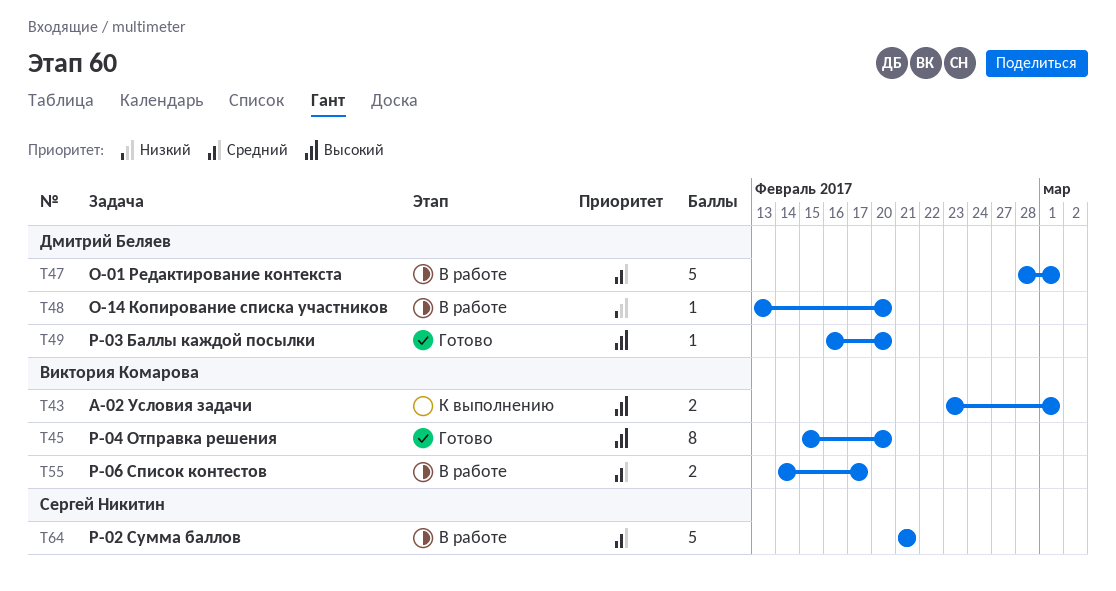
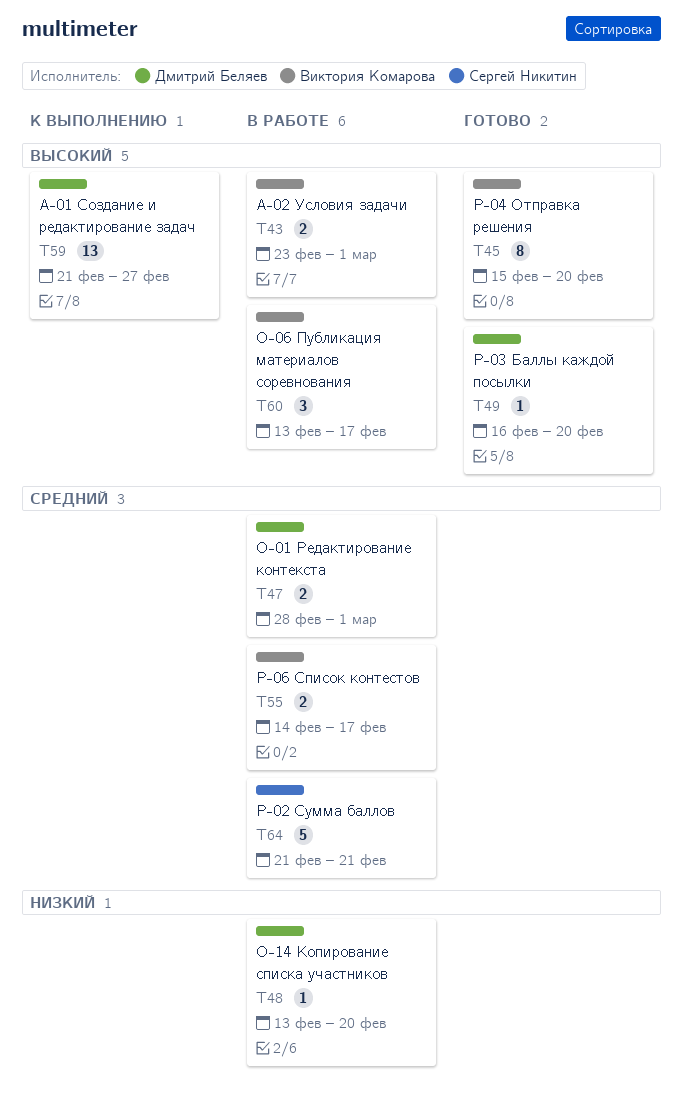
T43, status: К выполнению -> В работе
T47, estimate: 5 -> 2
T59: none -> present
T60: none -> present

